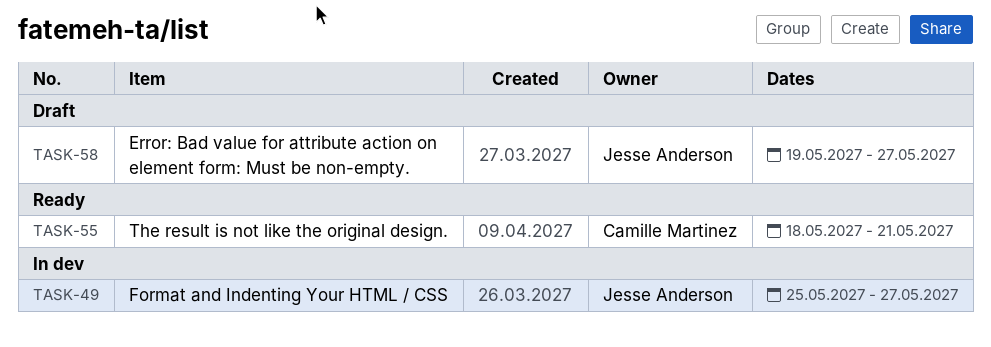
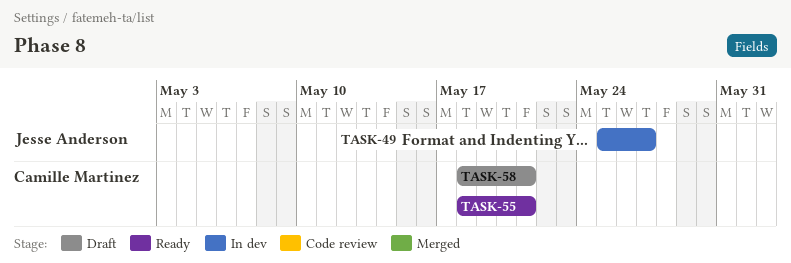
TASK-58, owner: Jesse Anderson -> Camille Martinez
TASK-58, start: May 19 -> May 18
TASK-58, due: May 27 -> May 21

